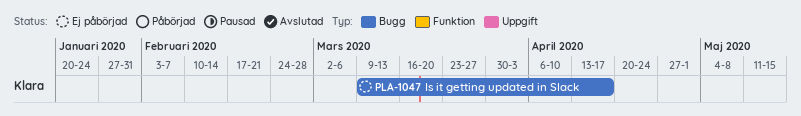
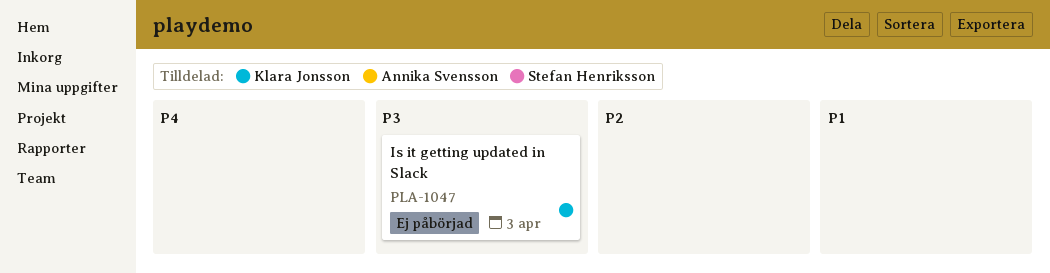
PLA-1047, due: Apr 17 -> Apr 3

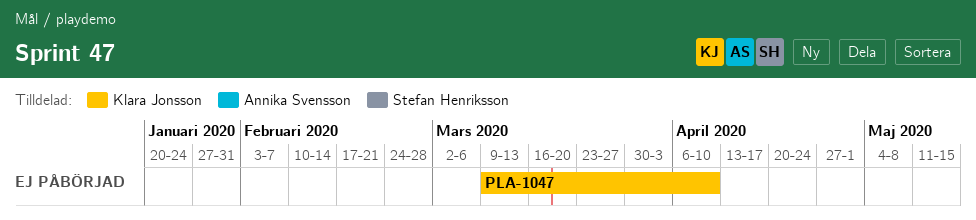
PLA-1047, due: Apr 3 -> Apr 10

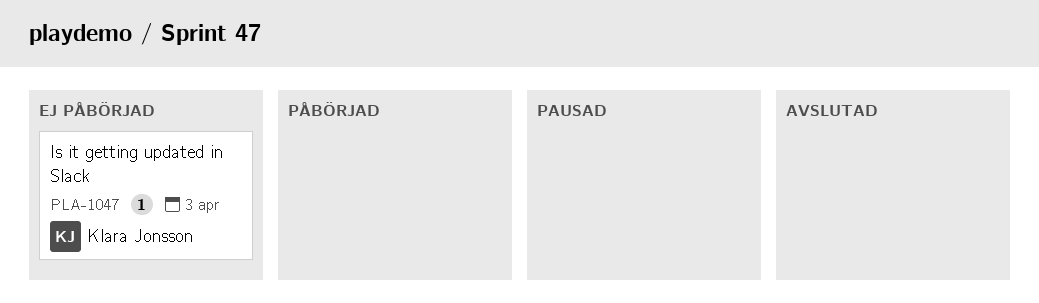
PLA-1047, due: Apr 10 -> Apr 3

